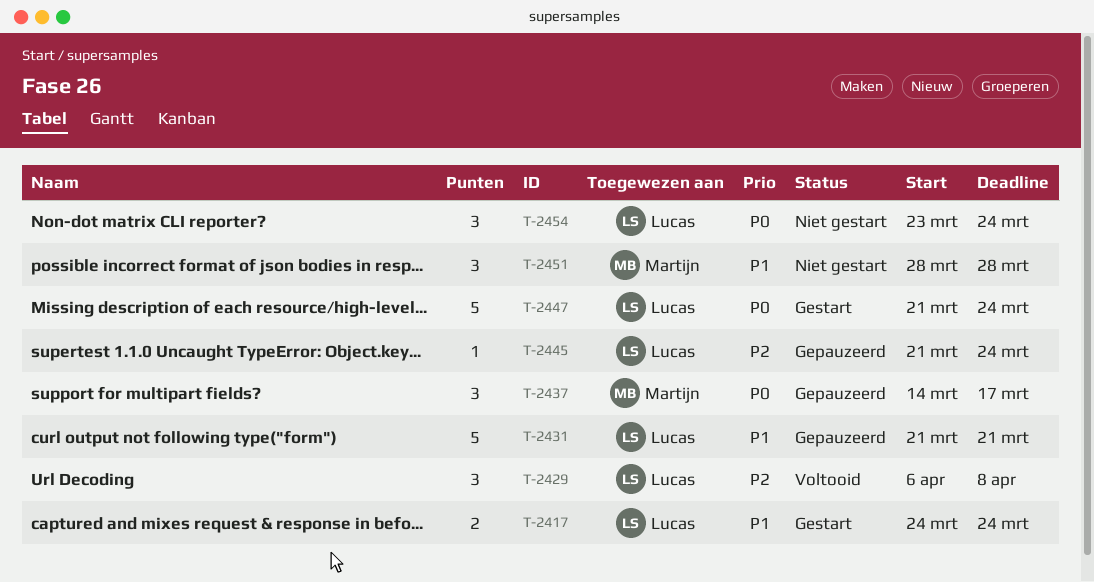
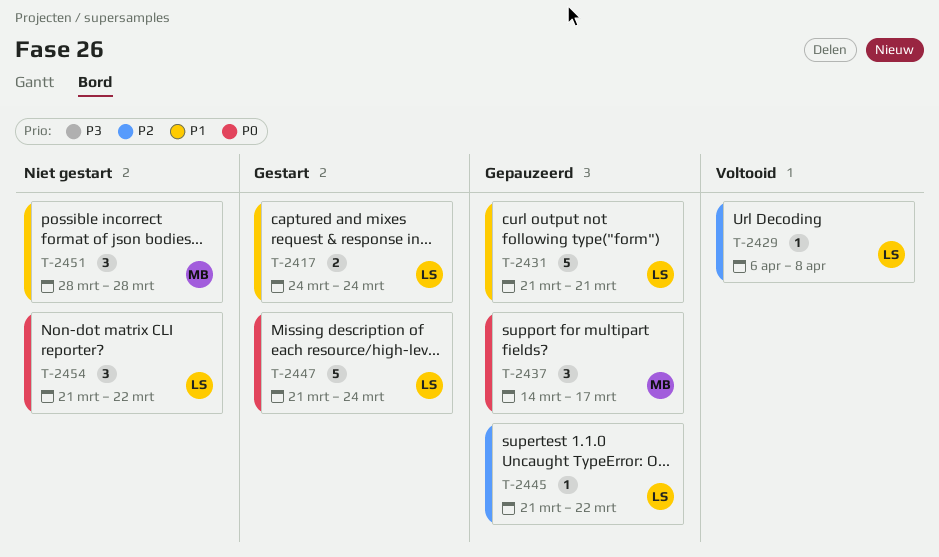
T-2429, estimate: 3 -> 1
T-2445, due: Mar 24 -> Mar 22
T-2454, start: Mar 23 -> Mar 21
T-2454, due: Mar 24 -> Mar 22

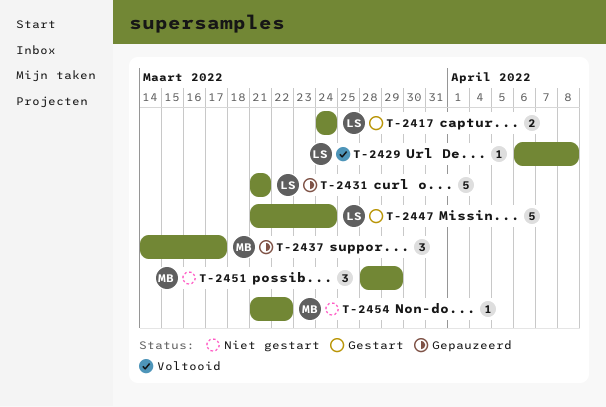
T-2445: present -> none
T-2451, due: Mar 28 -> Mar 29
T-2454, owner: LS -> MB
T-2454, estimate: 3 -> 1

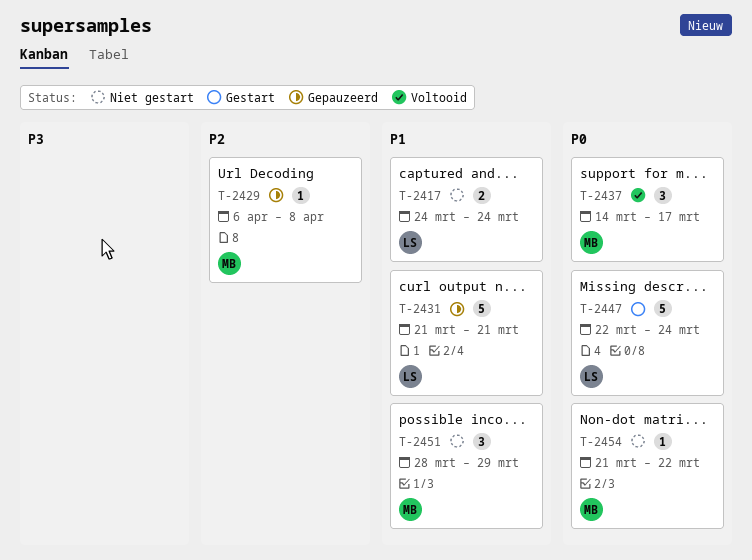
T-2417, status: Gestart -> Niet gestart
T-2429, status: Voltooid -> Gepauzeerd
T-2429, owner: LS -> MB
T-2437, status: Gepauzeerd -> Voltooid
T-2447, start: Mar 21 -> Mar 22

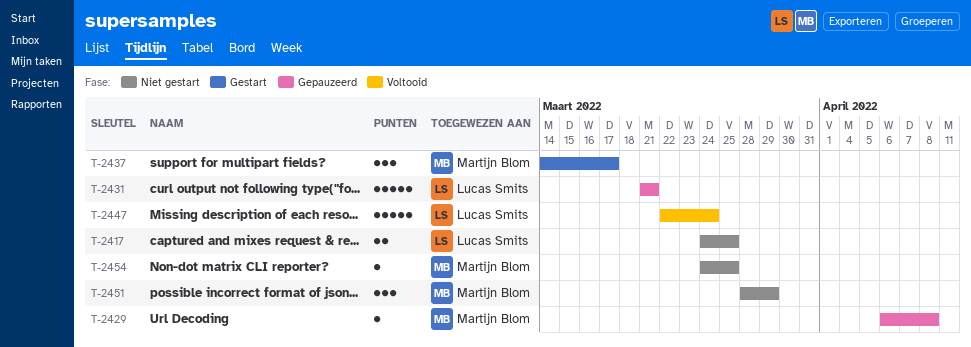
T-2417, due: Mar 24 -> Mar 25
T-2437, status: Voltooid -> Gestart
T-2447, status: Gestart -> Voltooid
T-2454, start: Mar 21 -> Mar 24
T-2454, due: Mar 22 -> Mar 25

